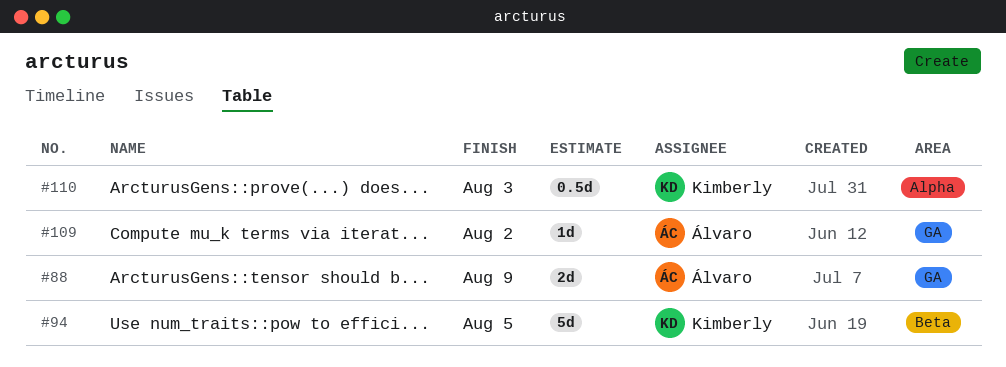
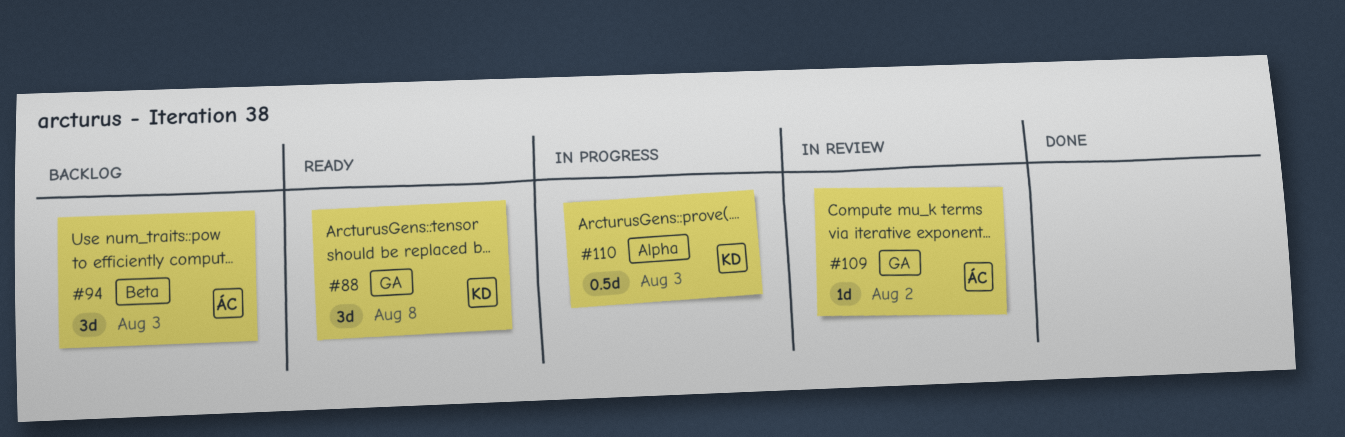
#88, owner: Álvaro -> Kimberly
#88, estimate: 2d -> 3d
#88, due: Aug 9 -> Aug 8
#94, owner: Kimberly -> Álvaro
#94, estimate: 5d -> 3d
#94, due: Aug 5 -> Aug 3

